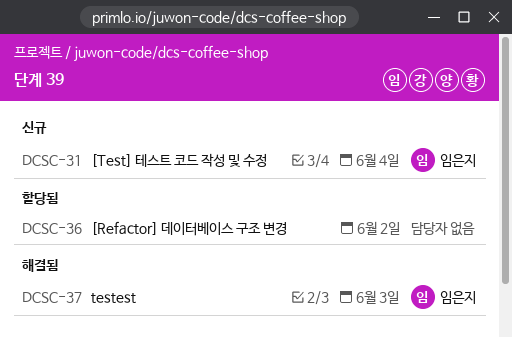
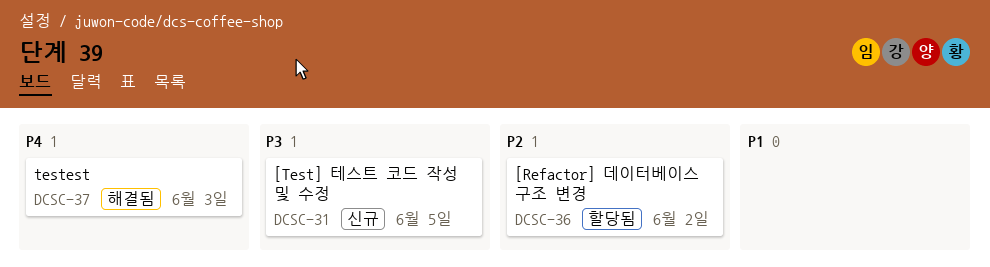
DCSC-31, due: Jun 4 -> Jun 5

